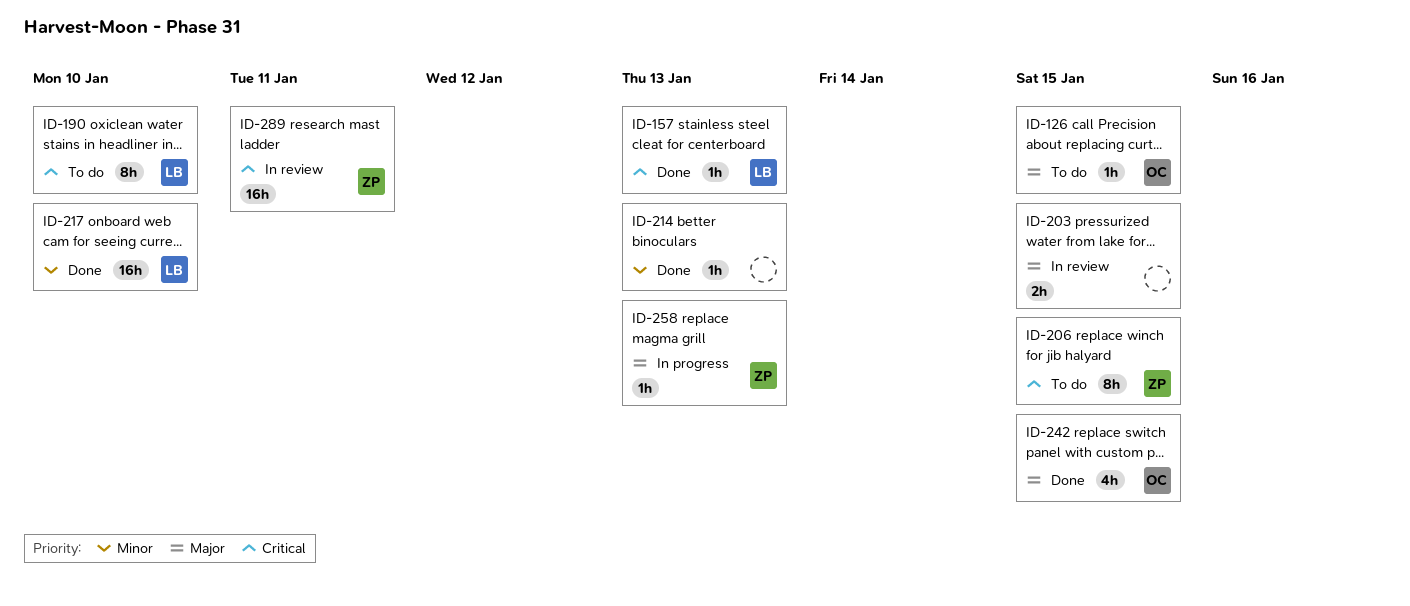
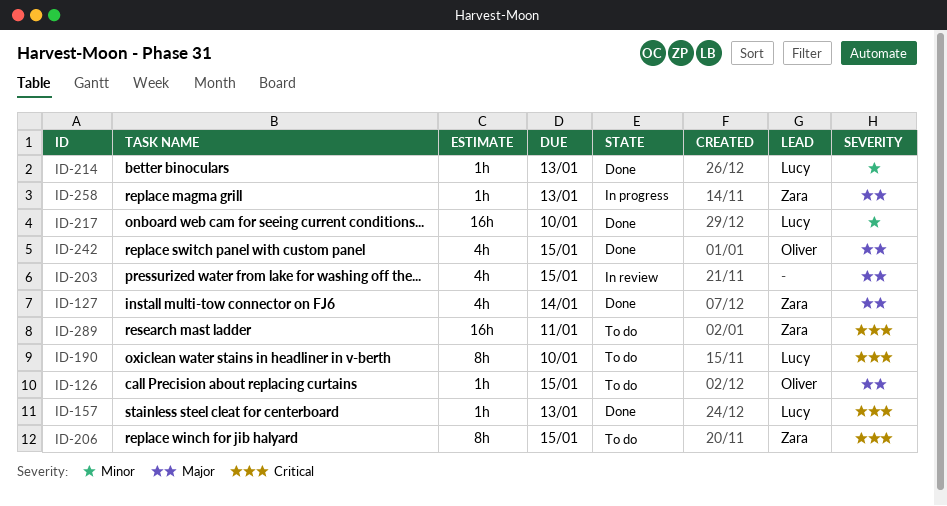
ID-127: none -> present
ID-203, estimate: 2h -> 4h
ID-214, owner: none -> Lucy
ID-289, status: In review -> To do

